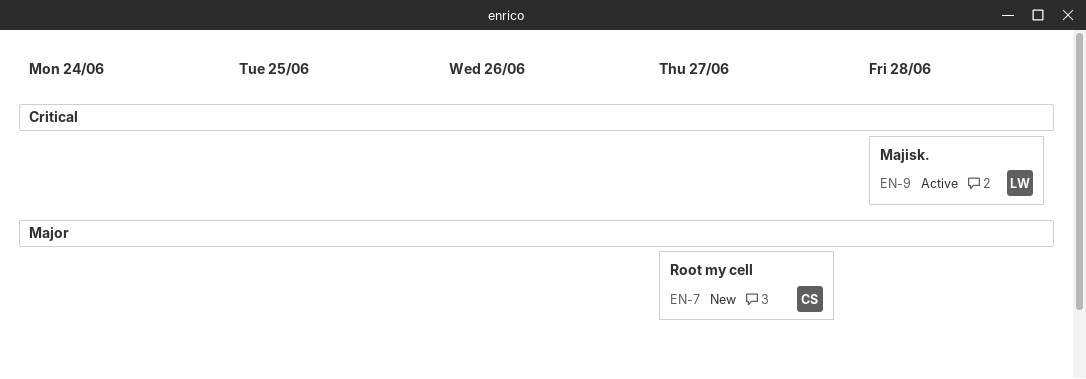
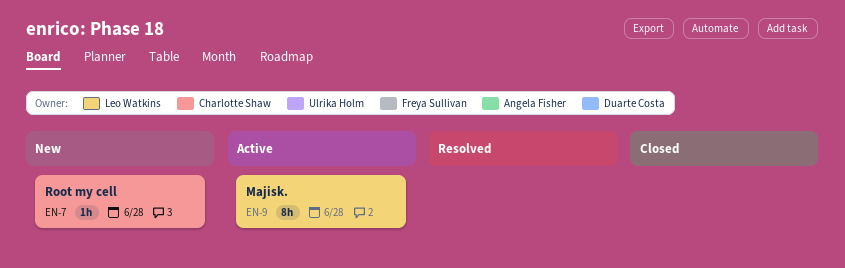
EN-7, due: Jun 27 -> Jun 28

